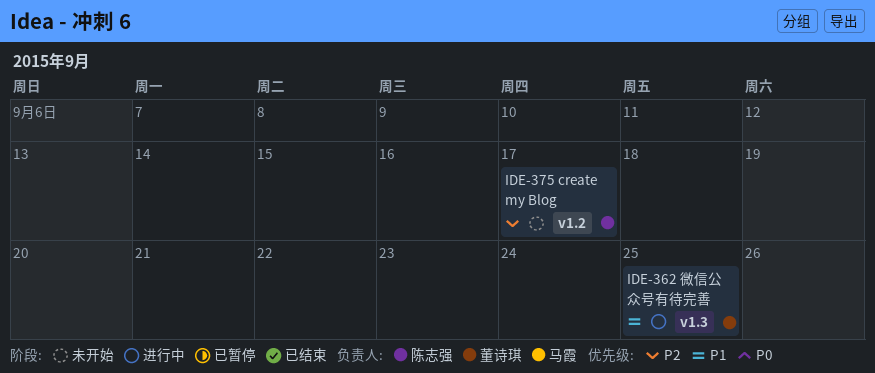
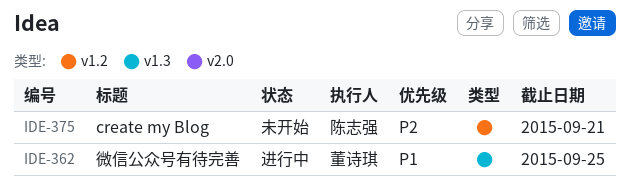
IDE-375, due: Sep 17 -> Sep 21

